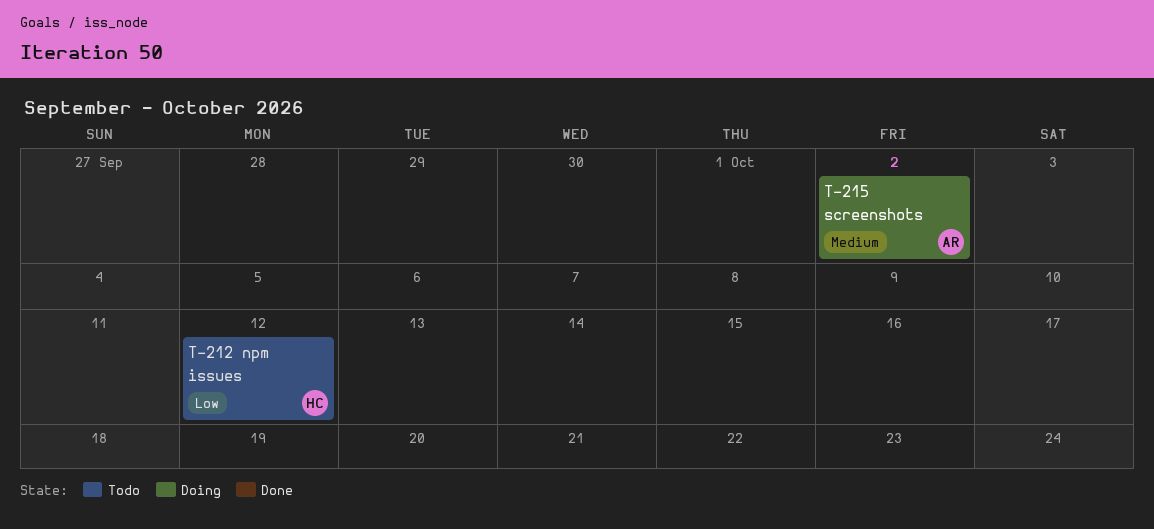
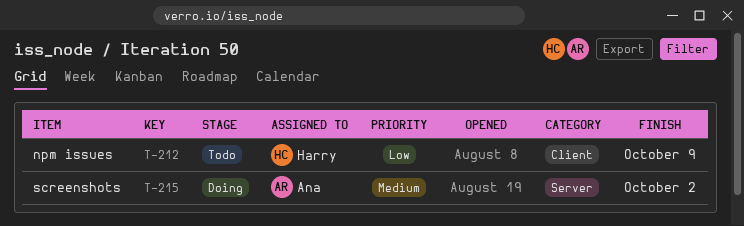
T-212, due: Oct 12 -> Oct 9

